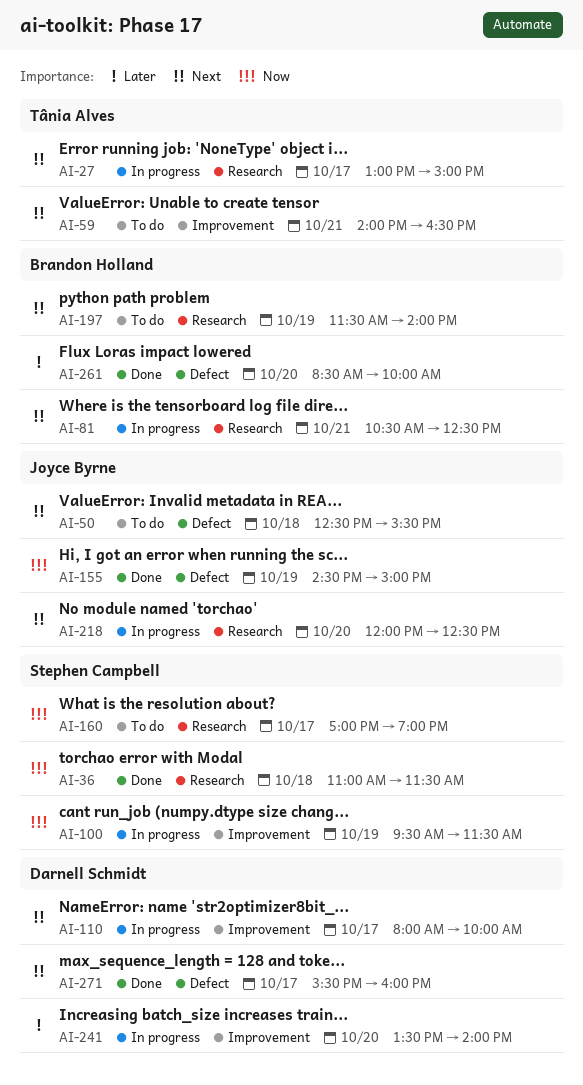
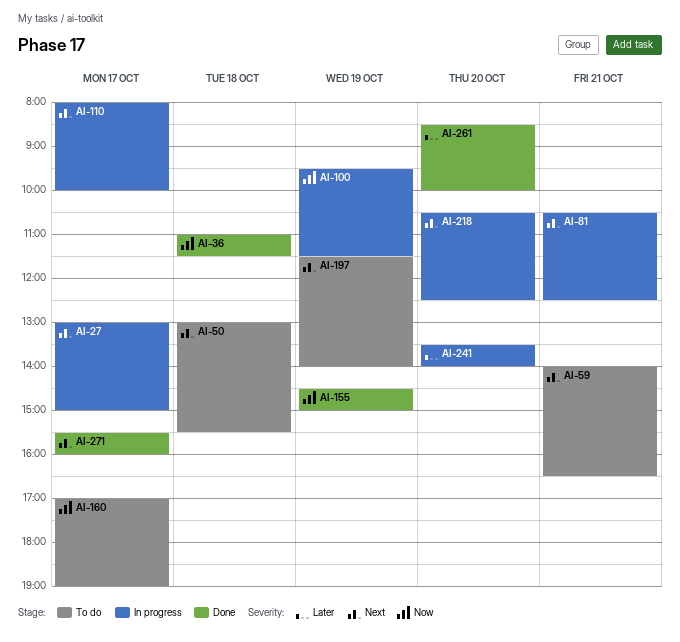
AI-50, begins: 12:30 -> 13:00
AI-218, begins: 12:00 -> 10:30

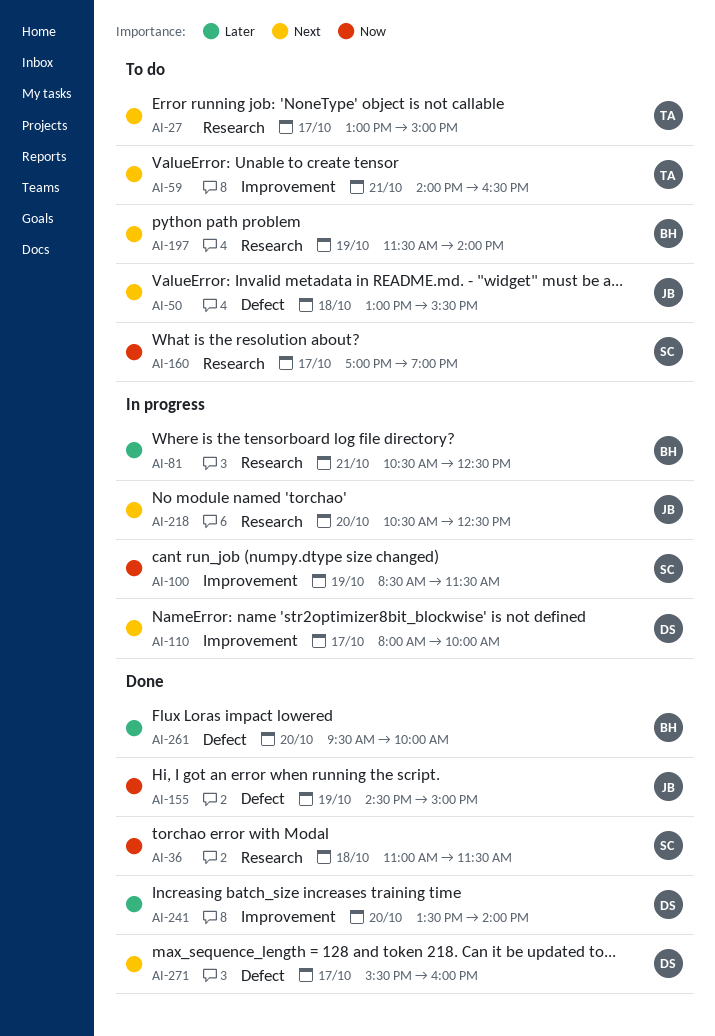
AI-27, status: In progress -> To do
AI-81, priority: Next -> Later
AI-100, begins: 09:30 -> 08:30
AI-241, status: In progress -> Done
AI-261, begins: 08:30 -> 09:30

